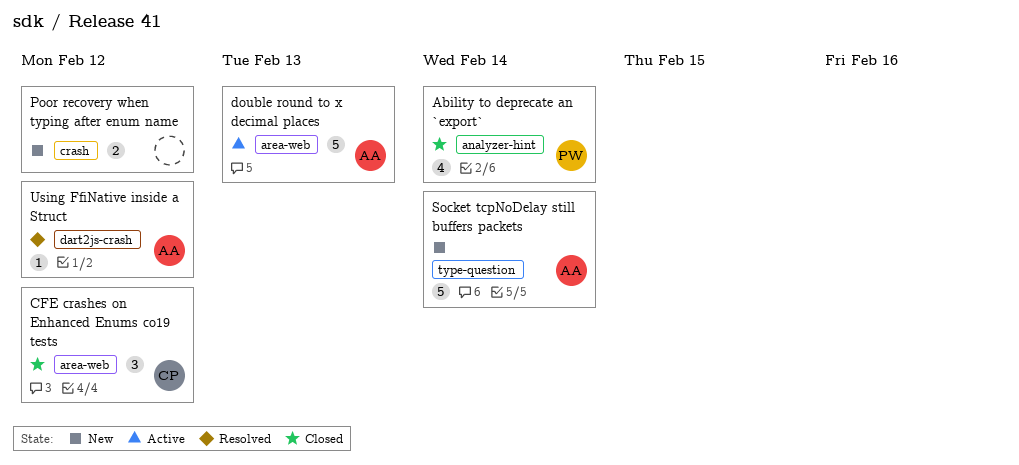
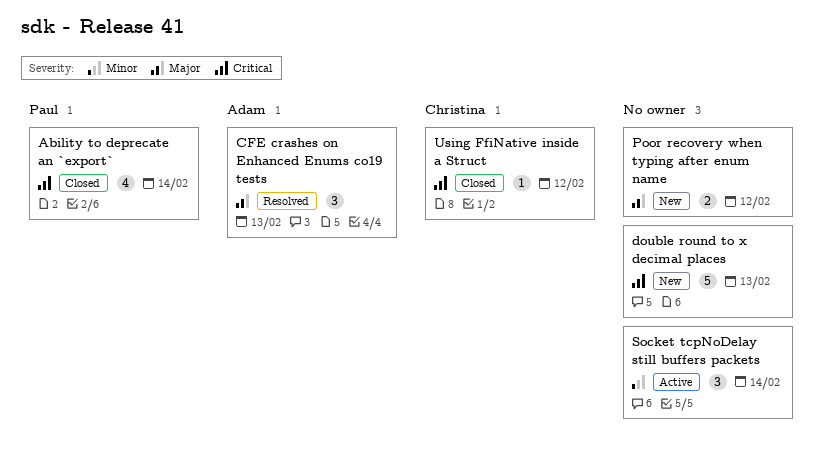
CFE crashes on Enhanced Enums co19 tests, status: Closed -> Resolved
CFE crashes on Enhanced Enums co19 tests, owner: Christina -> Adam
CFE crashes on Enhanced Enums co19 tests, due: Feb 12 -> Feb 13
double round to x decimal places, status: Active -> New
double round to x decimal places, owner: Adam -> none
Socket tcpNoDelay still buffers packets, status: New -> Active
Socket tcpNoDelay still buffers packets, owner: Adam -> none
Socket tcpNoDelay still buffers packets, estimate: 5 -> 3
Using FfiNative inside a Struct, status: Resolved -> Closed
Using FfiNative inside a Struct, owner: Adam -> Christina

